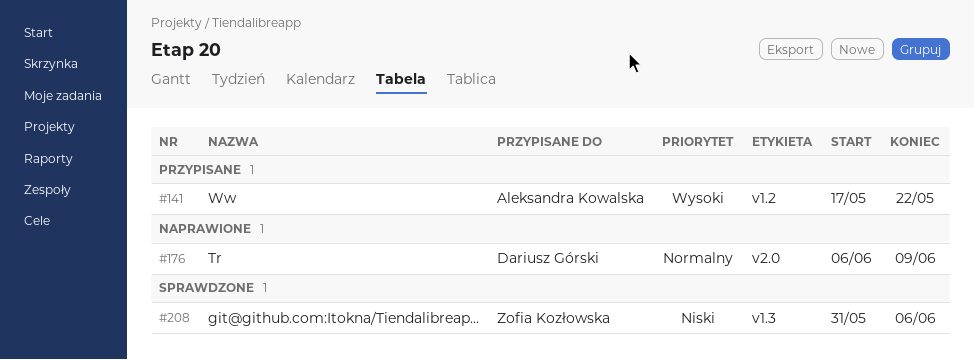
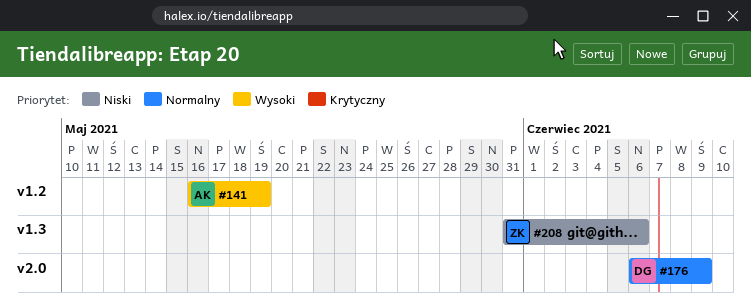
#141, start: May 17 -> May 16
#141, due: May 22 -> May 19

